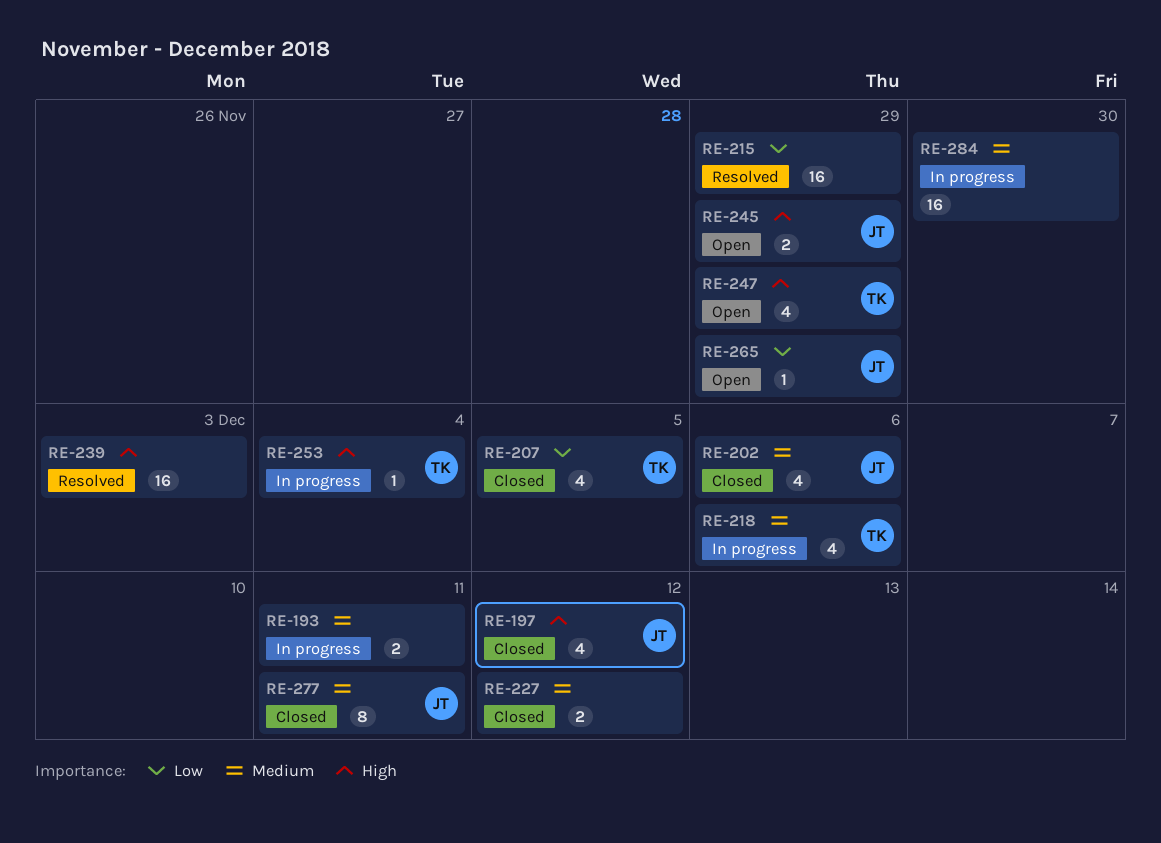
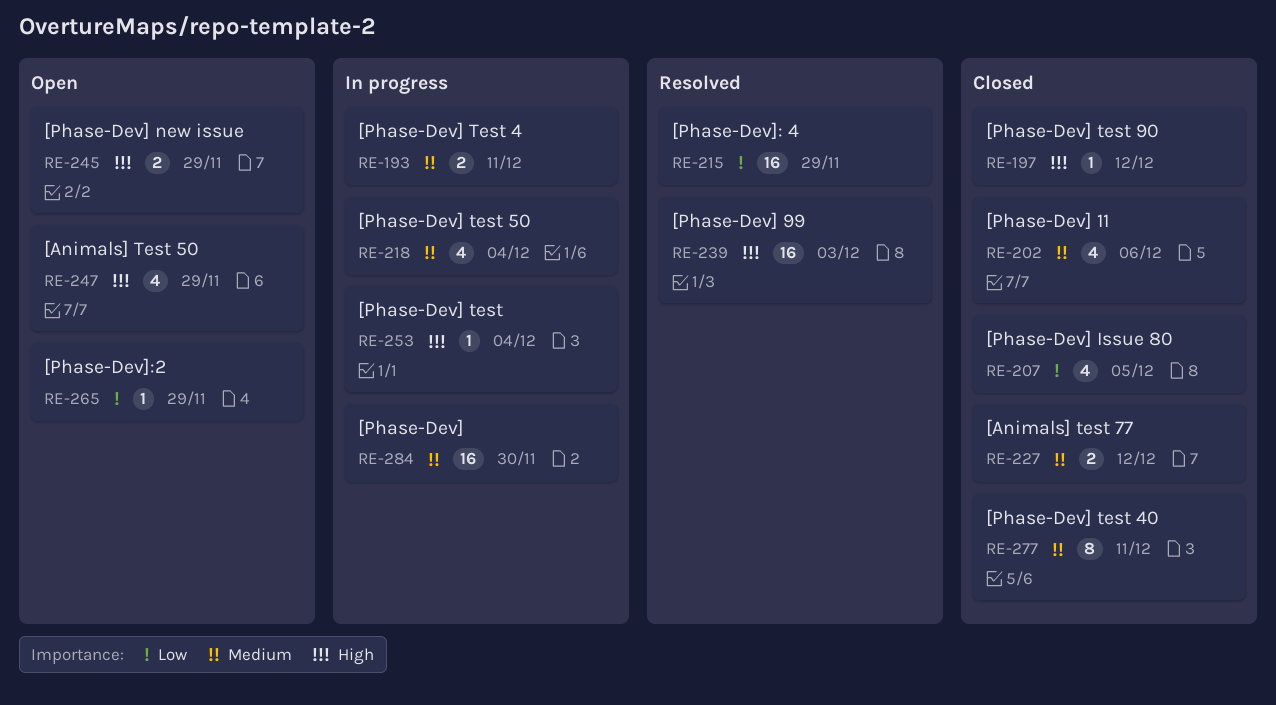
RE-197, estimate: 4 -> 1
RE-218, due: Dec 6 -> Dec 4

